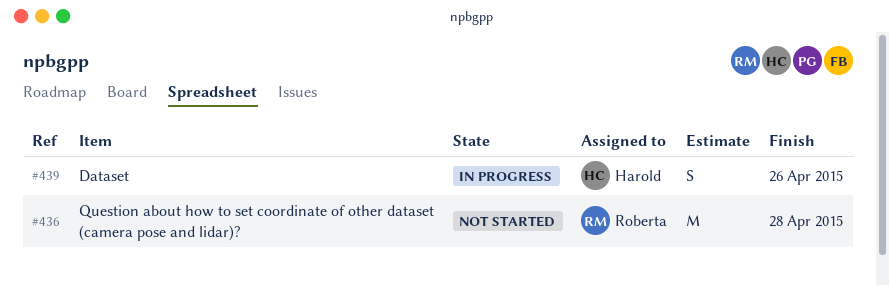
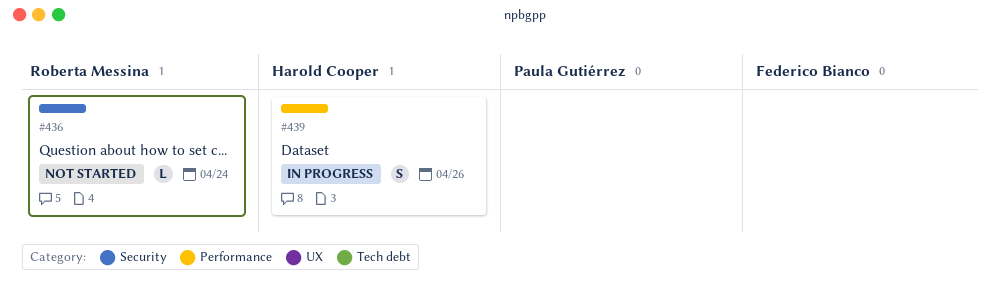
#436, estimate: M -> L
#436, due: Apr 28 -> Apr 24

